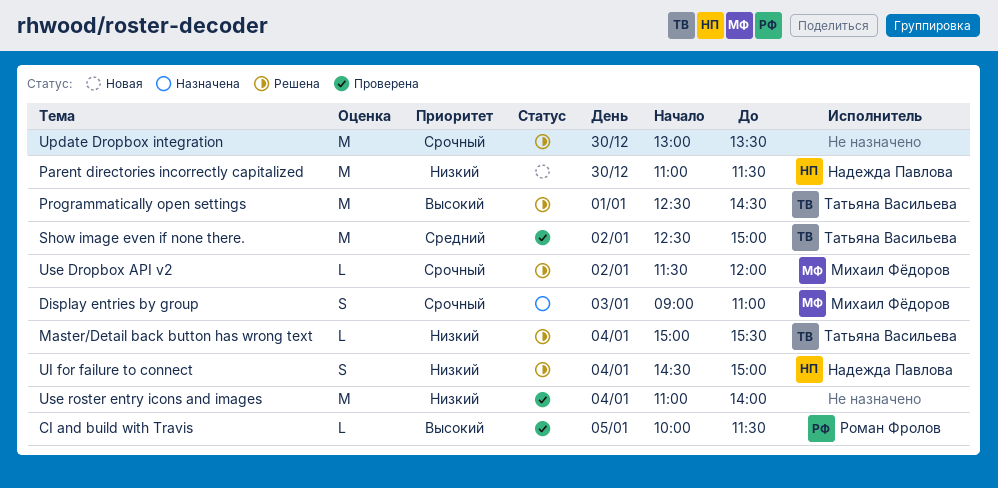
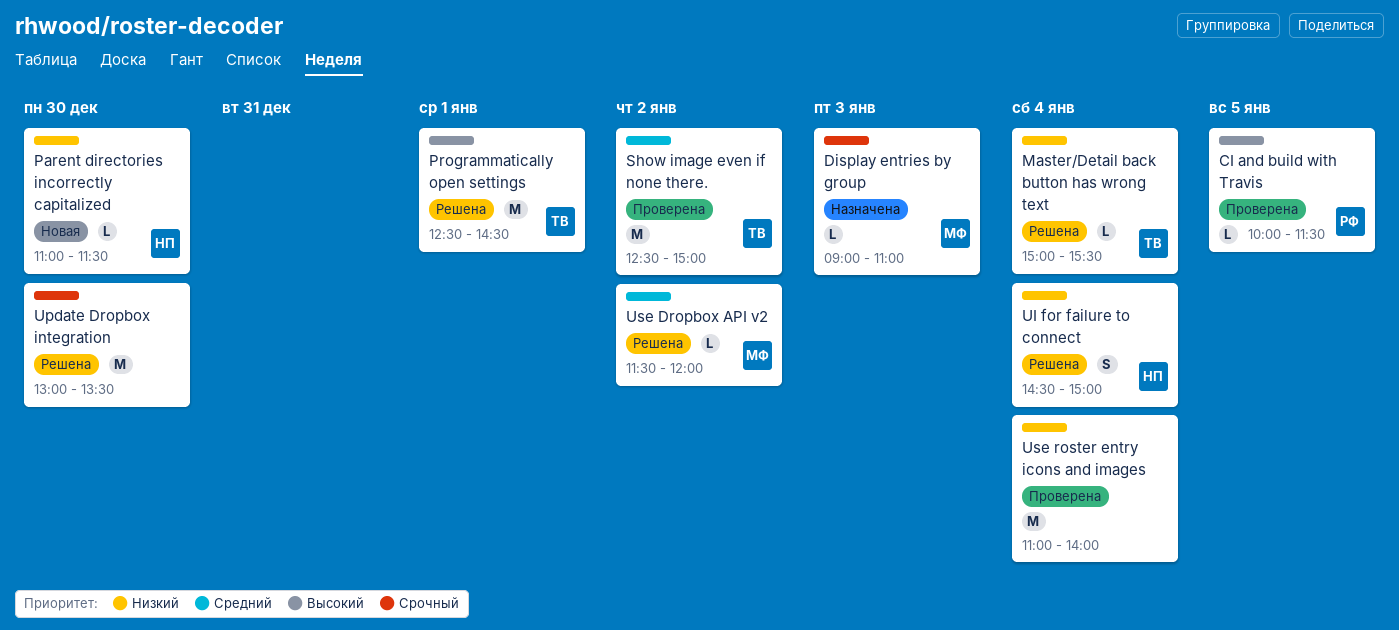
Display entries by group, estimate: S -> L
Parent directories incorrectly capitalized, estimate: M -> L
Use Dropbox API v2, priority: Срочный -> Средний

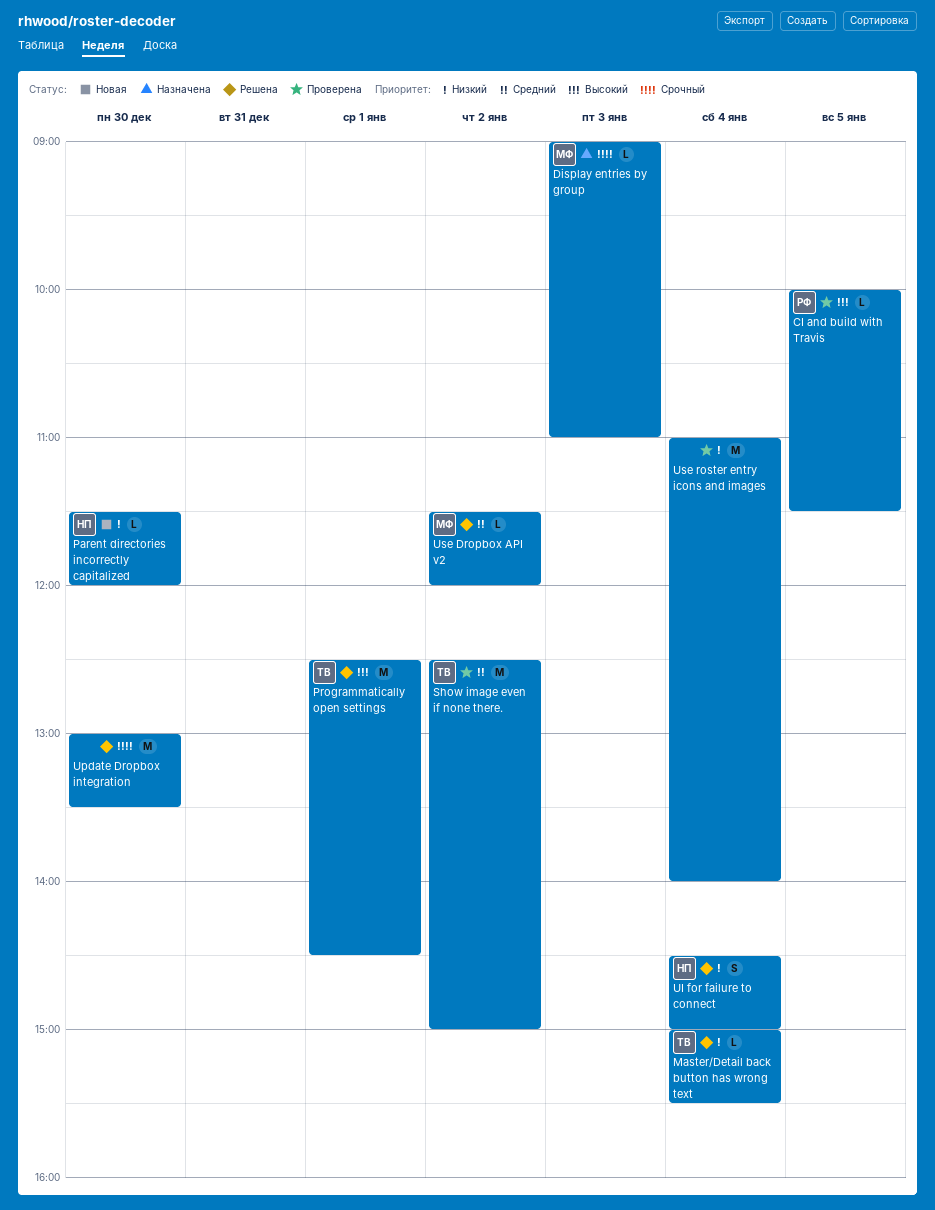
Parent directories incorrectly capitalized, begins: 11:00 -> 11:30
Parent directories incorrectly capitalized, ends: 11:30 -> 12:00

